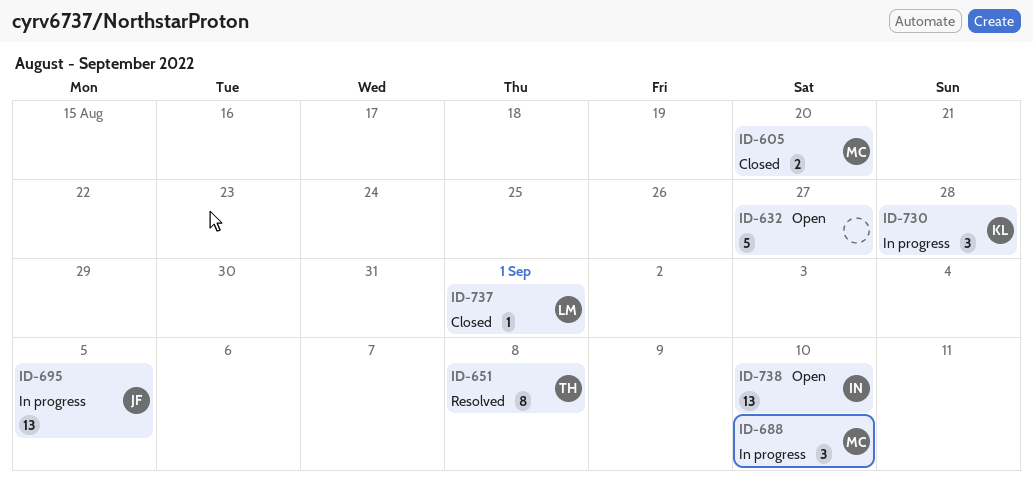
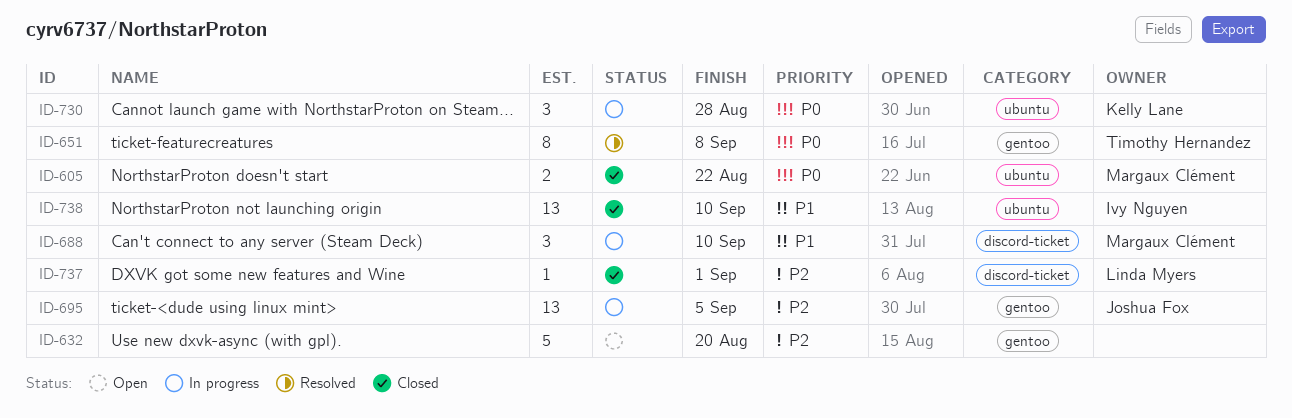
ID-605, due: Aug 20 -> Aug 22
ID-632, due: Aug 27 -> Aug 20
ID-738, status: Open -> Closed

